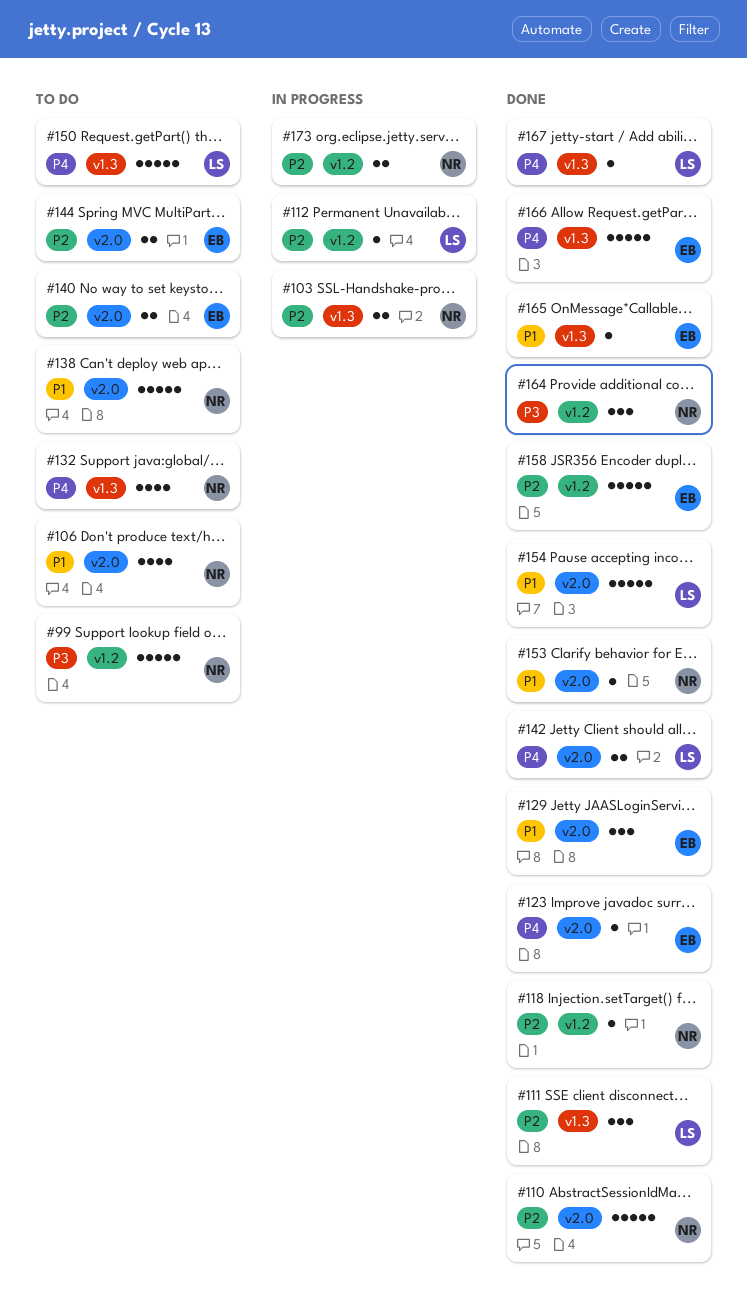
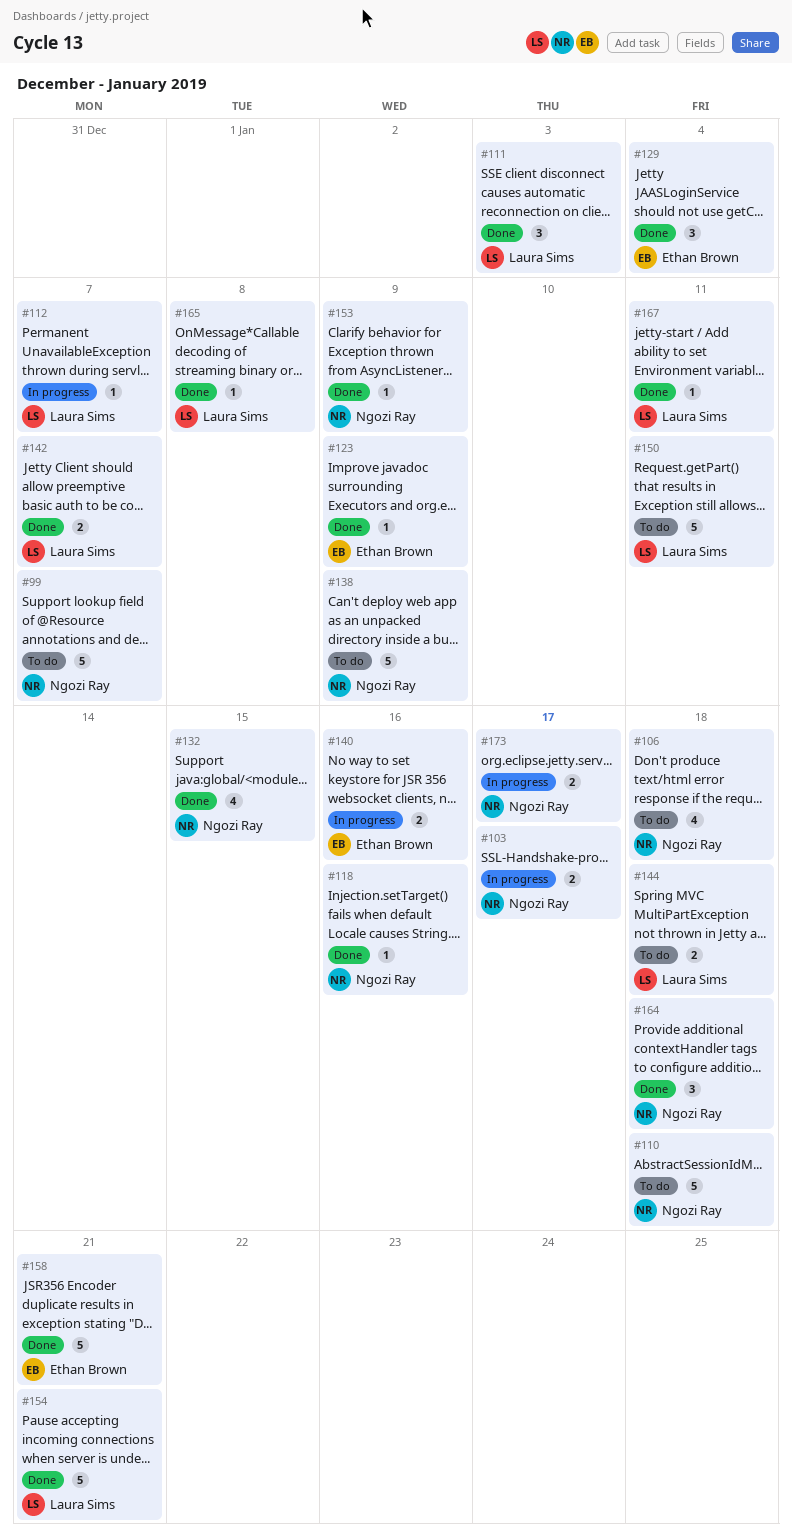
#110, status: Done -> To do
#132, status: To do -> Done
#140, status: To do -> In progress
#144, owner: Ethan Brown -> Laura Sims
#165, owner: Ethan Brown -> Laura Sims
#166: present -> none

